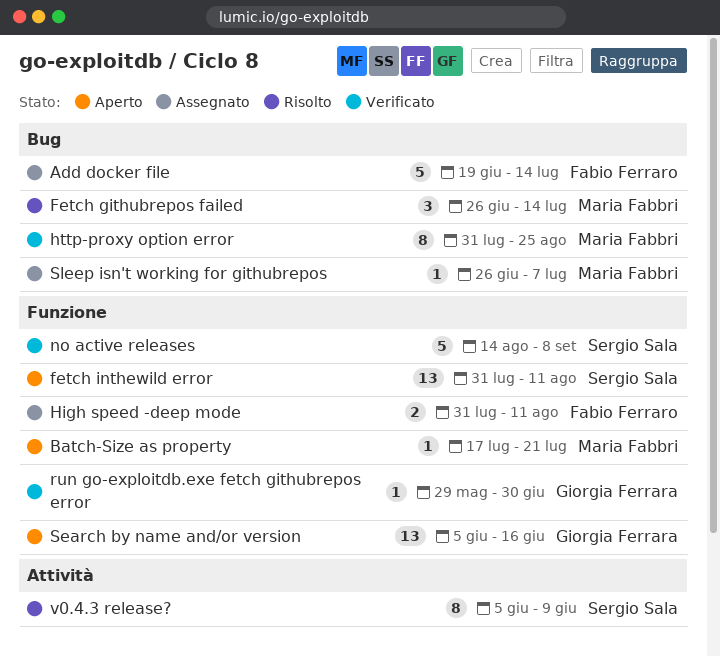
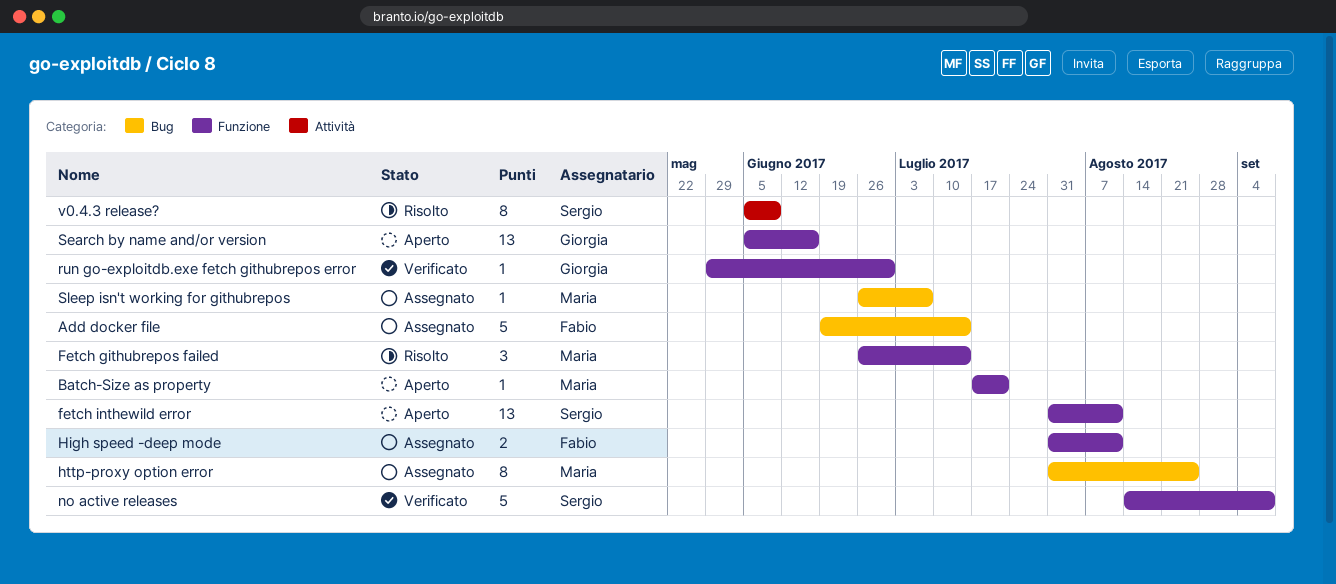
Fetch githubrepos failed, label: Bug -> Funzione
http-proxy option error, status: Verificato -> Assegnato

